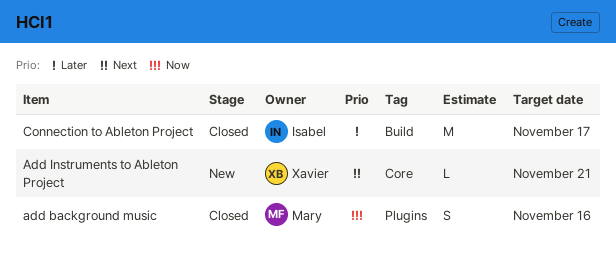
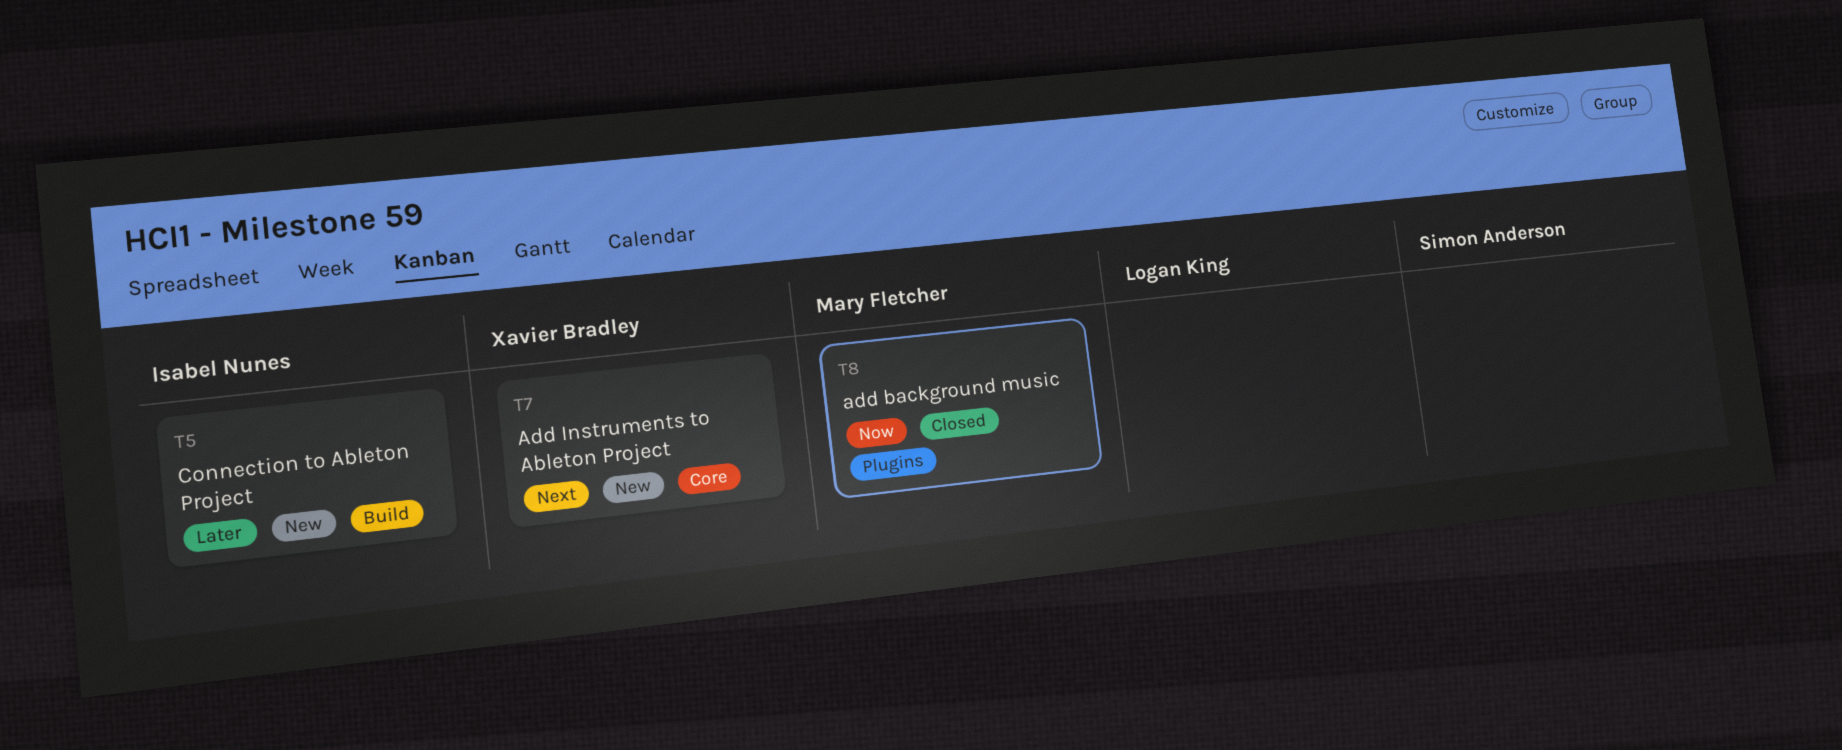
Connection to Ableton Project, status: Closed -> New

